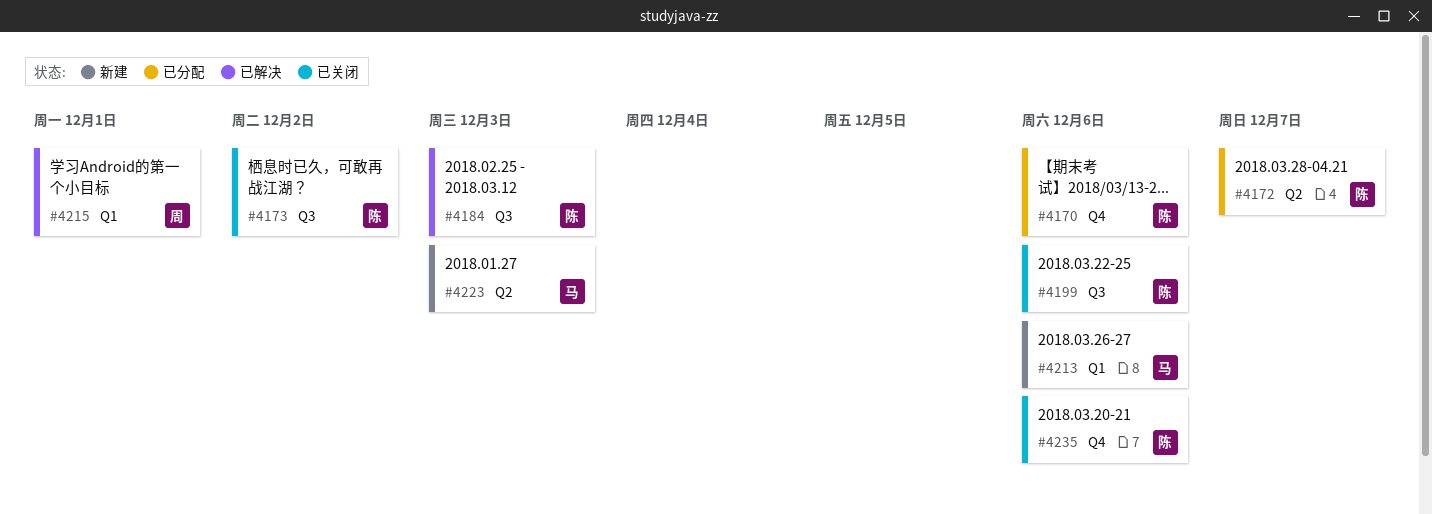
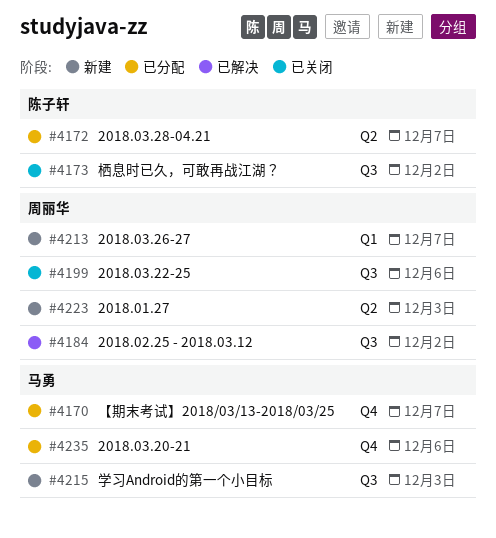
#4170, owner: 陈子轩 -> 马勇
#4170, due: Dec 6 -> Dec 7
#4184, owner: 陈子轩 -> 周丽华
#4184, due: Dec 3 -> Dec 2
#4199, owner: 陈子轩 -> 周丽华
#4213, owner: 马勇 -> 周丽华
#4213, due: Dec 6 -> Dec 7
#4215, status: 已解决 -> 新建
#4215, owner: 周丽华 -> 马勇
#4215, label: Q1 -> Q3
#4215, due: Dec 1 -> Dec 3
#4223, owner: 马勇 -> 周丽华
#4235, status: 已关闭 -> 已分配
#4235, owner: 陈子轩 -> 马勇

